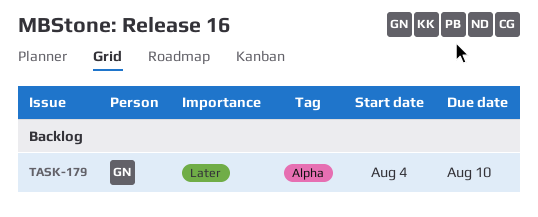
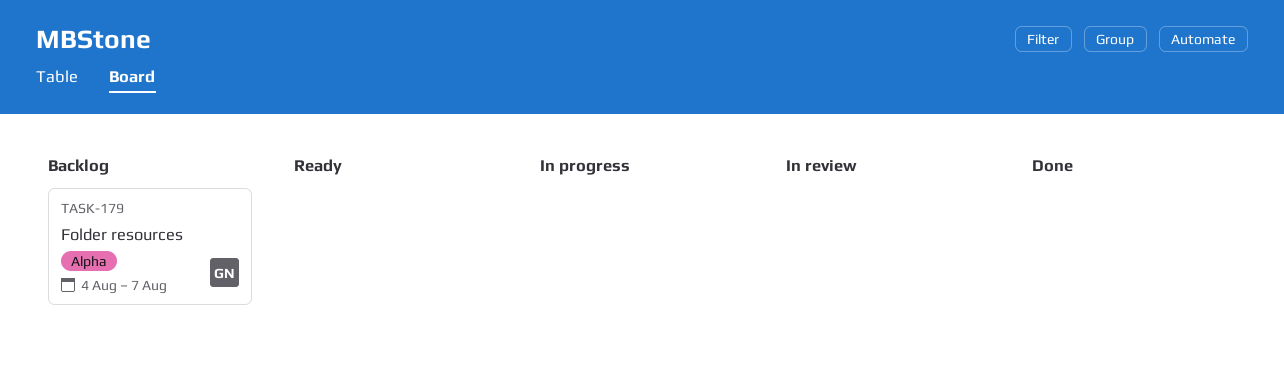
TASK-179, due: Aug 10 -> Aug 7

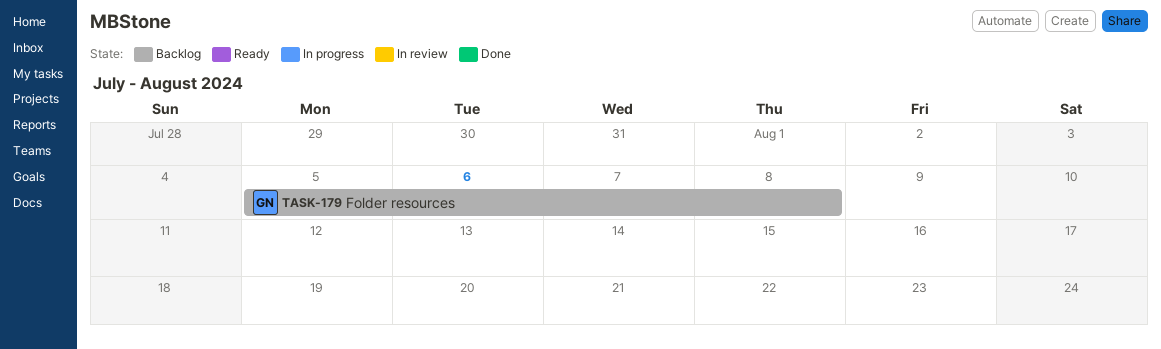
TASK-179, start: Aug 4 -> Aug 5
TASK-179, due: Aug 7 -> Aug 8

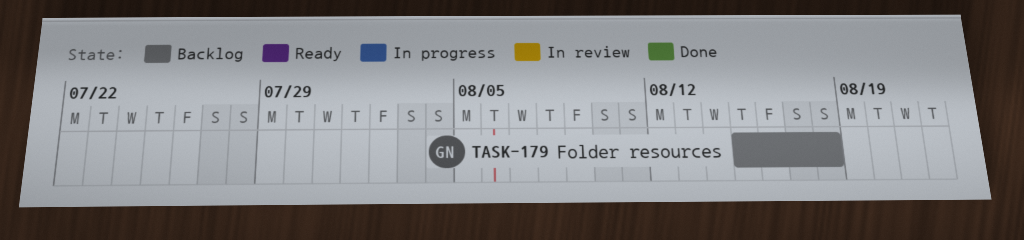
TASK-179, start: Aug 5 -> Aug 15
TASK-179, due: Aug 8 -> Aug 18

